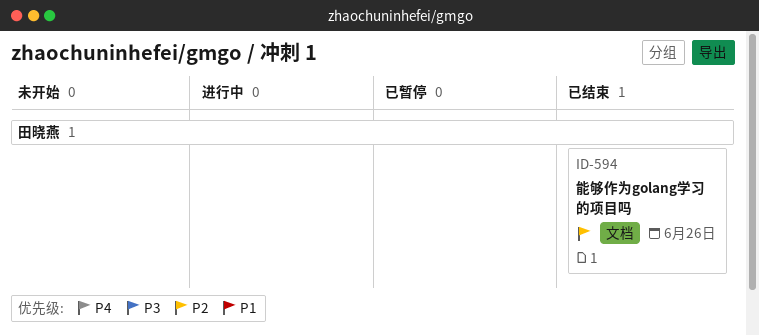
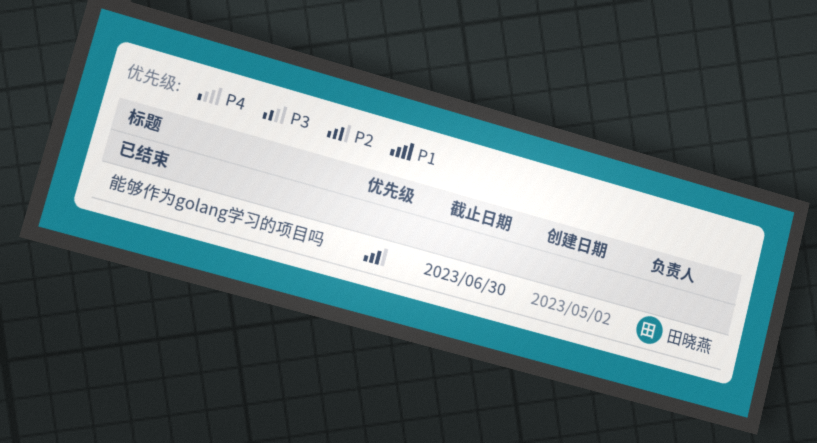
能够作为golang学习的项目吗, due: Jun 26 -> Jun 30

